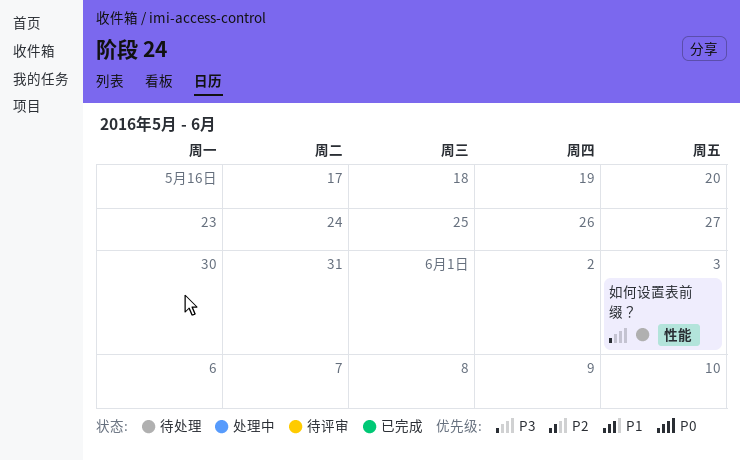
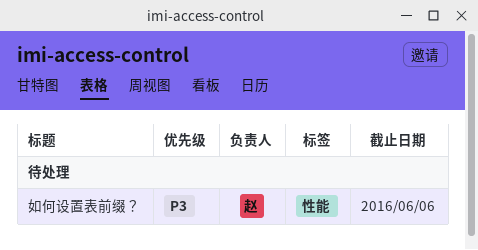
如何设置表前缀？, due: Jun 3 -> Jun 6

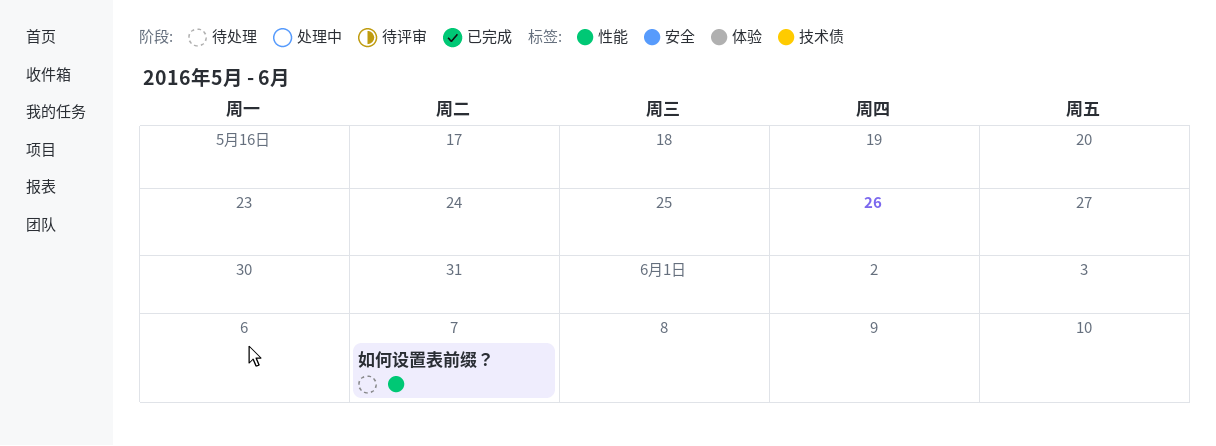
如何设置表前缀？, due: Jun 6 -> Jun 7

